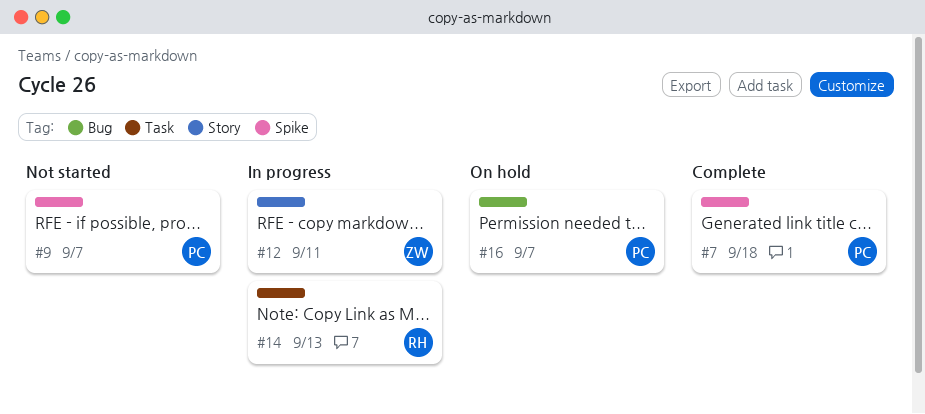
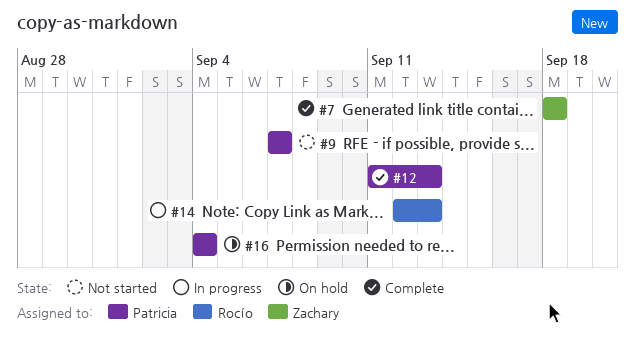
#7, owner: Patricia -> Zachary
#12, status: In progress -> Complete
#12, owner: Zachary -> Patricia
#12, due: Sep 11 -> Sep 13
#16, due: Sep 7 -> Sep 4

